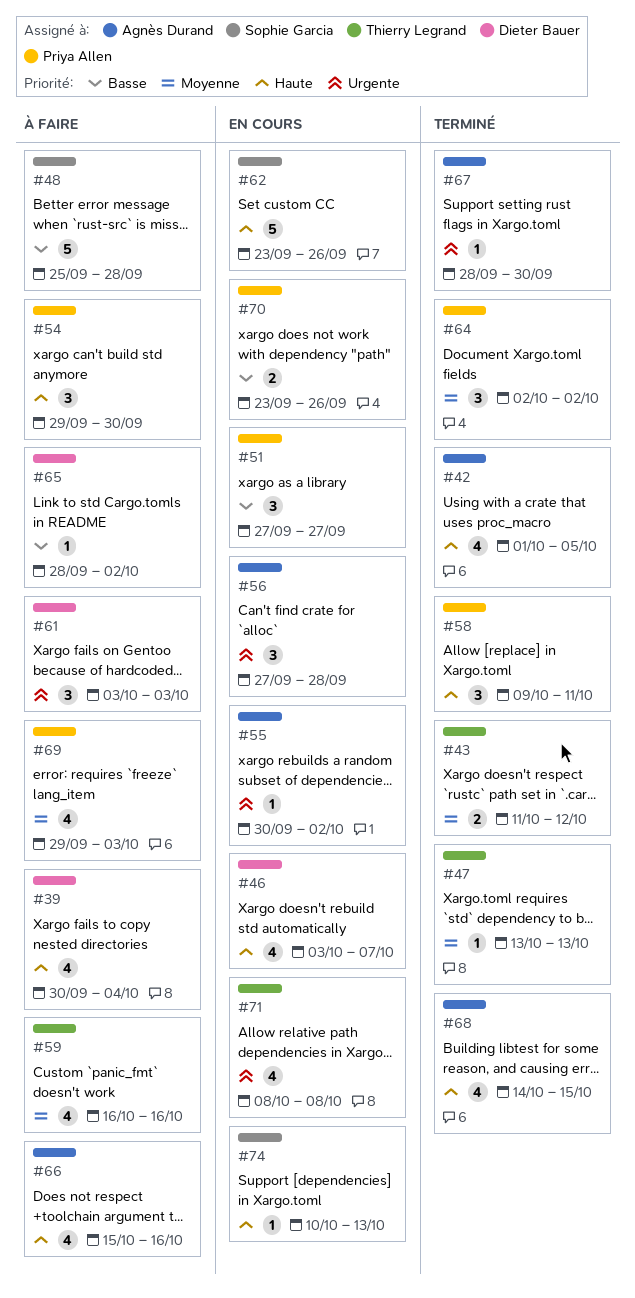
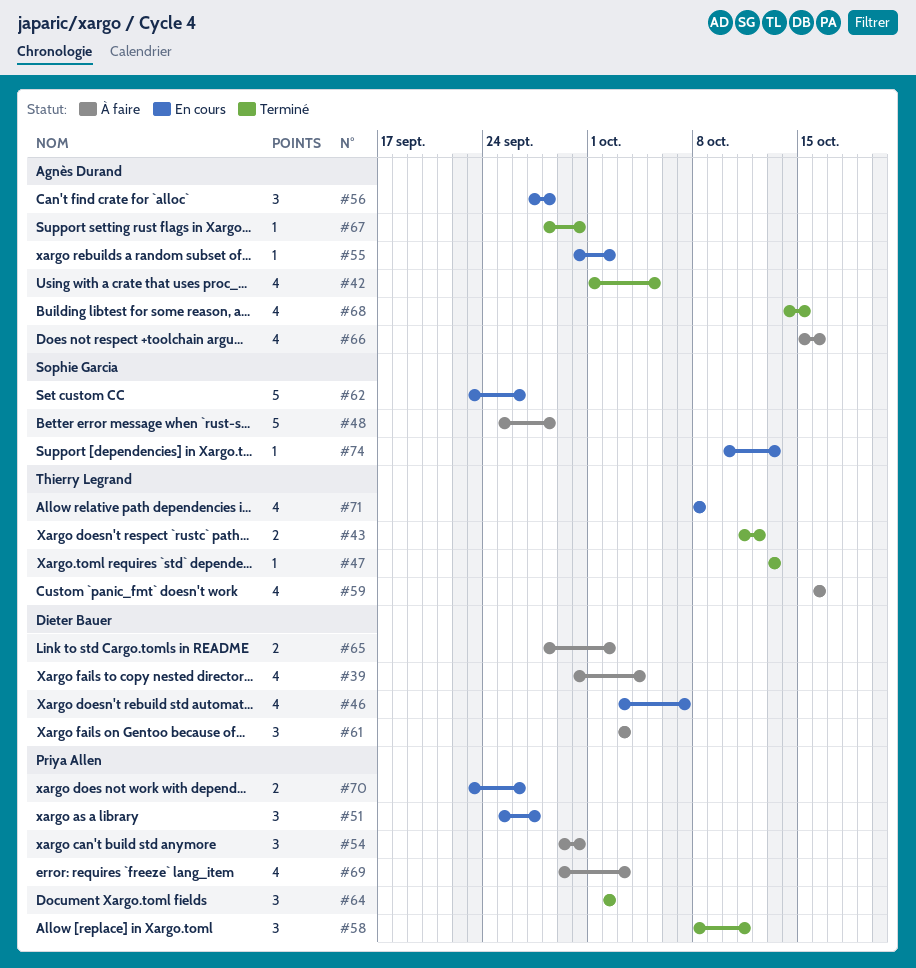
#51, start: Sep 27 -> Sep 25
#58, start: Oct 9 -> Oct 8
#65, estimate: 1 -> 2

